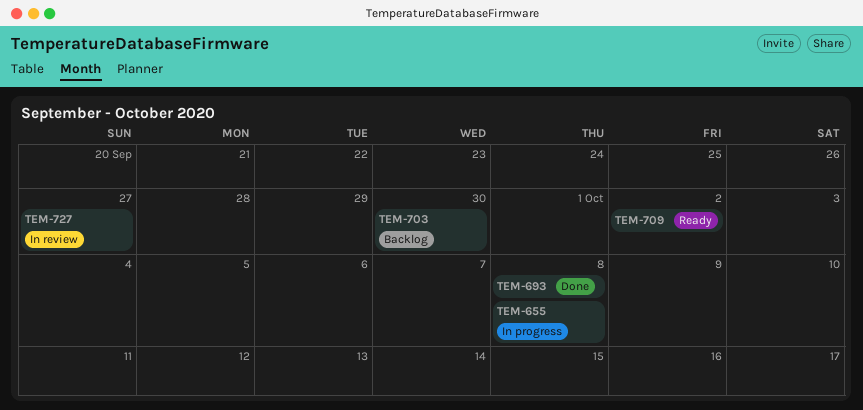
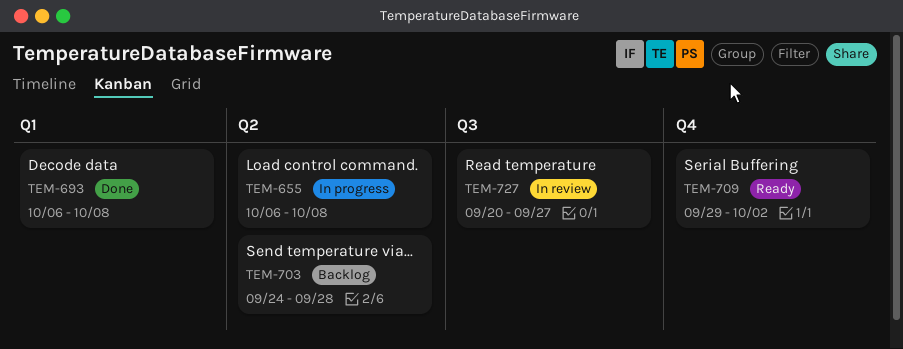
TEM-703, due: Sep 30 -> Sep 28

